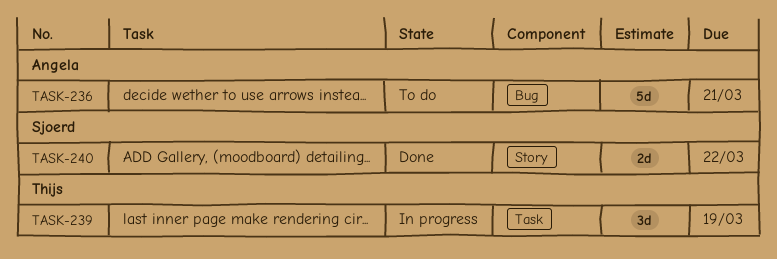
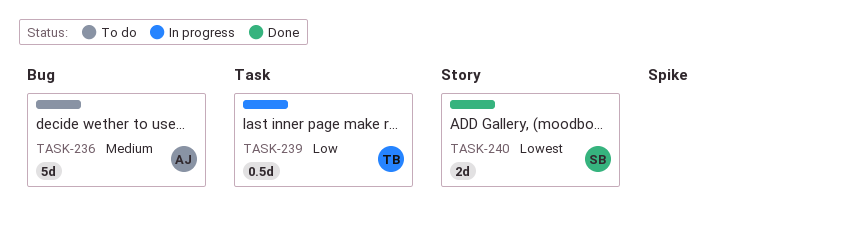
TASK-239, estimate: 3d -> 0.5d

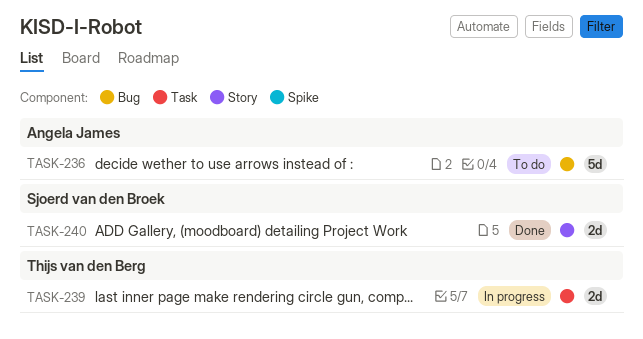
TASK-239, estimate: 0.5d -> 2d

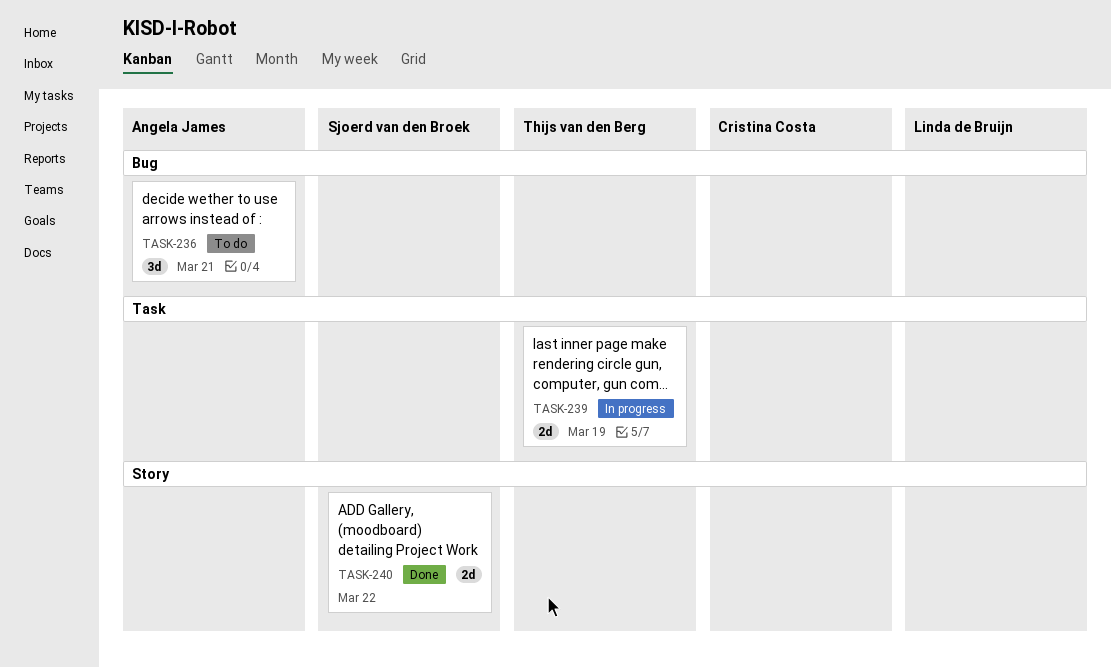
TASK-236, estimate: 5d -> 3d

